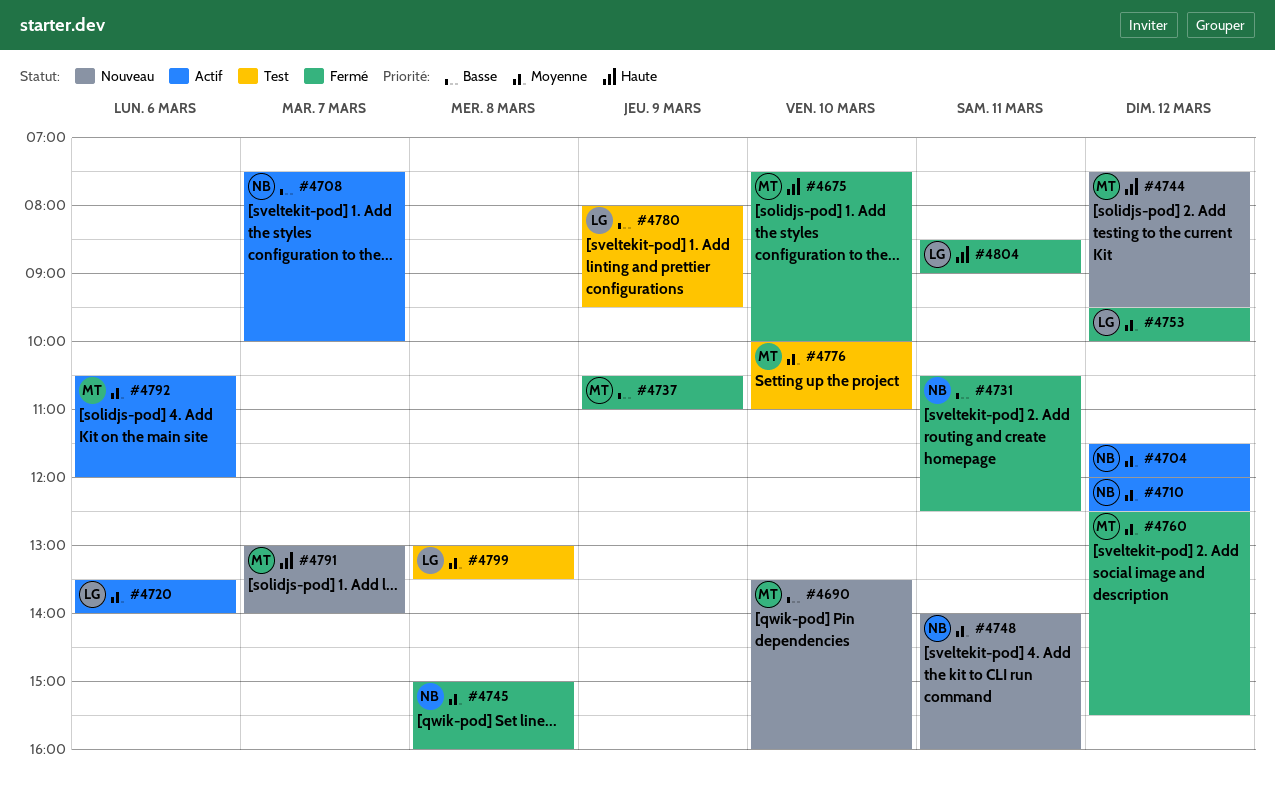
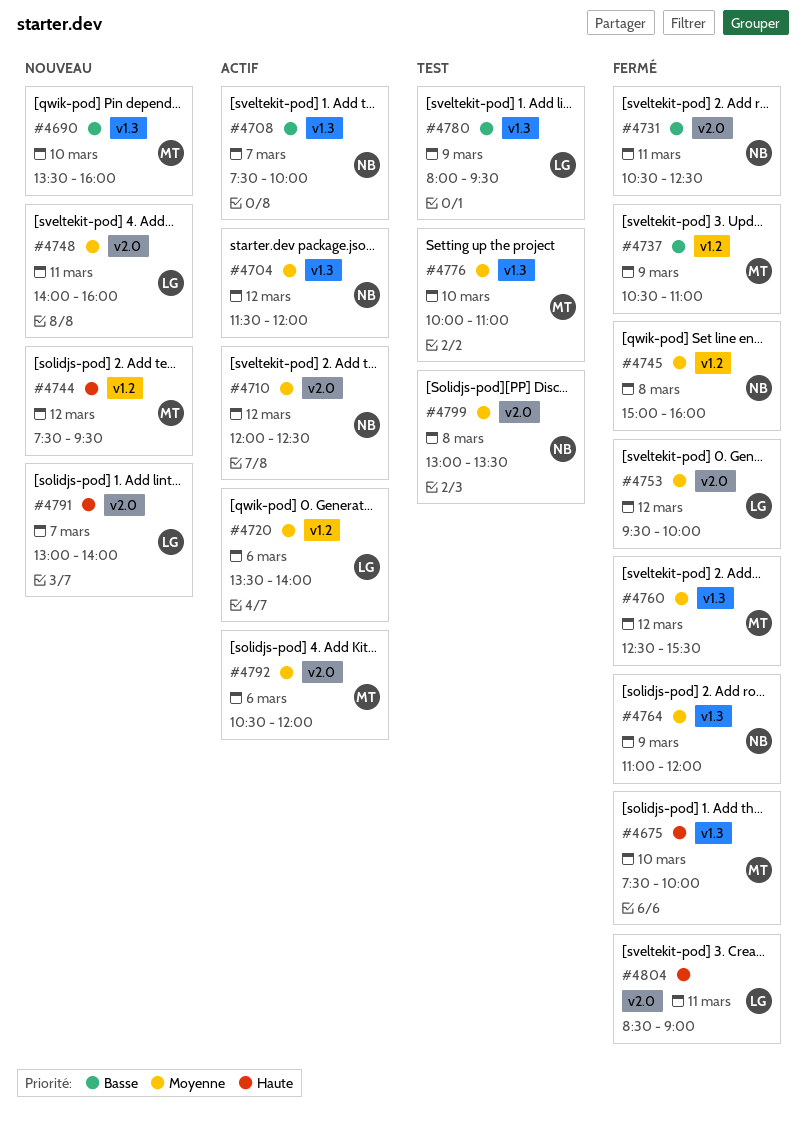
#4748, owner: NB -> LG
#4764: none -> present
#4791, owner: MT -> LG
#4799, owner: LG -> NB

